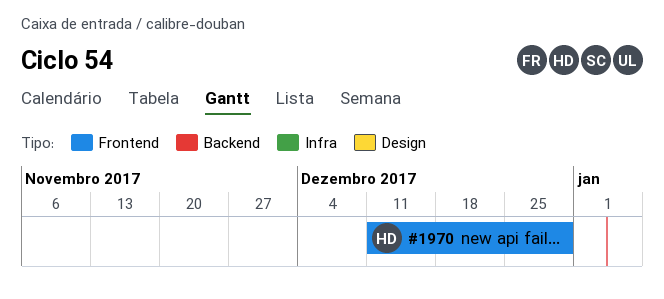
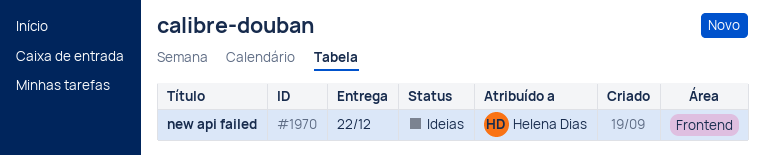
#1970, due: Dec 29 -> Dec 22

